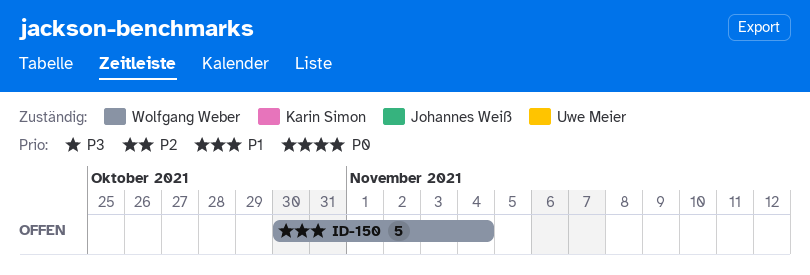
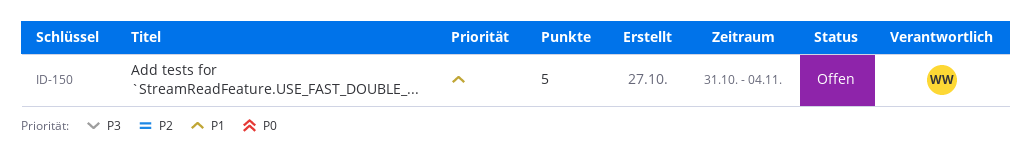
ID-150, start: Oct 30 -> Oct 31

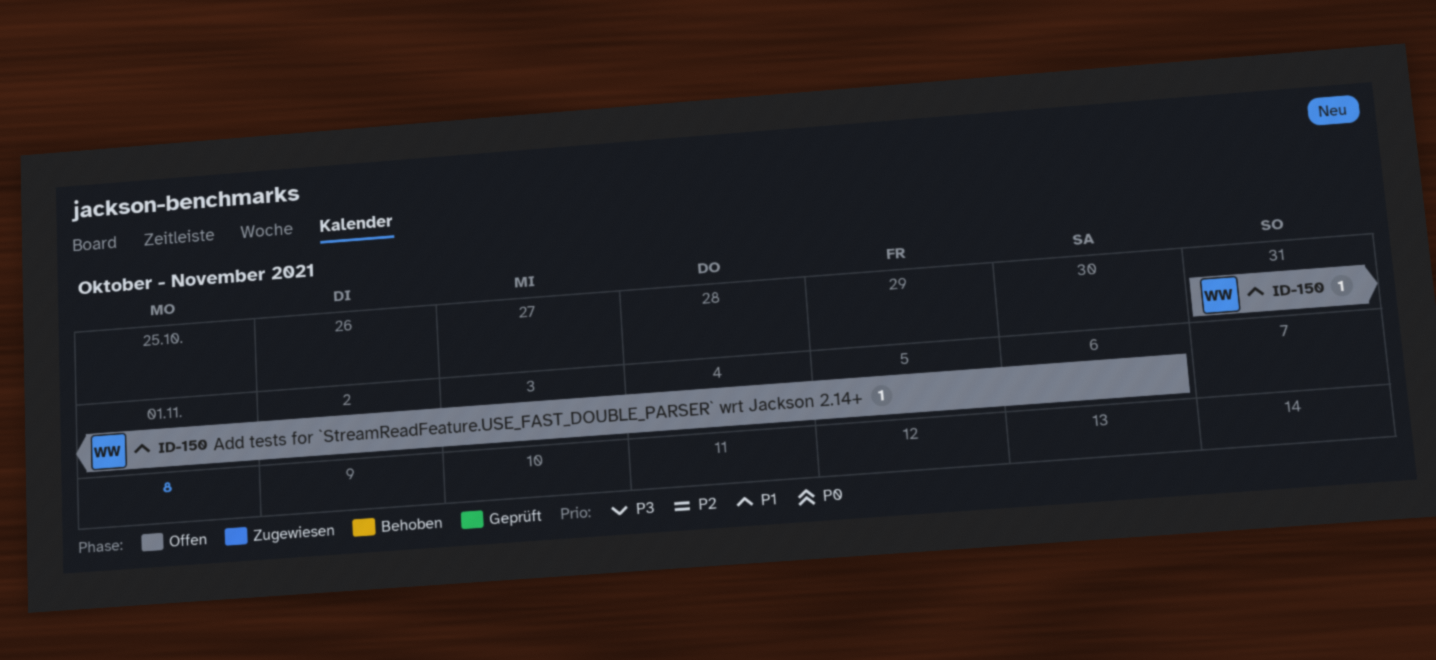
ID-150, estimate: 5 -> 1
ID-150, due: Nov 4 -> Nov 6

